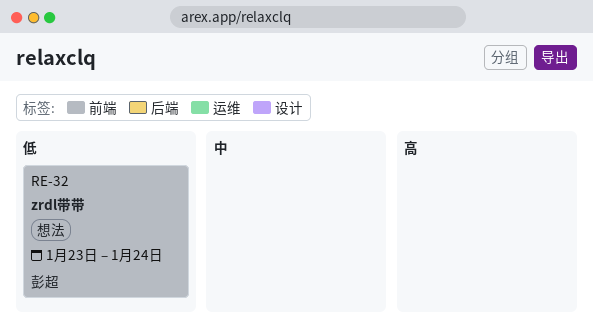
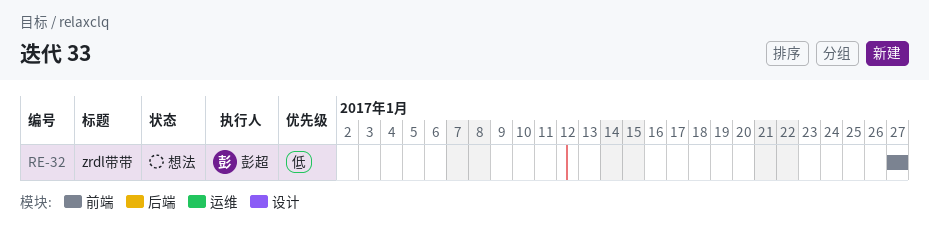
RE-32, start: Jan 23 -> Jan 27
RE-32, due: Jan 24 -> Jan 27

